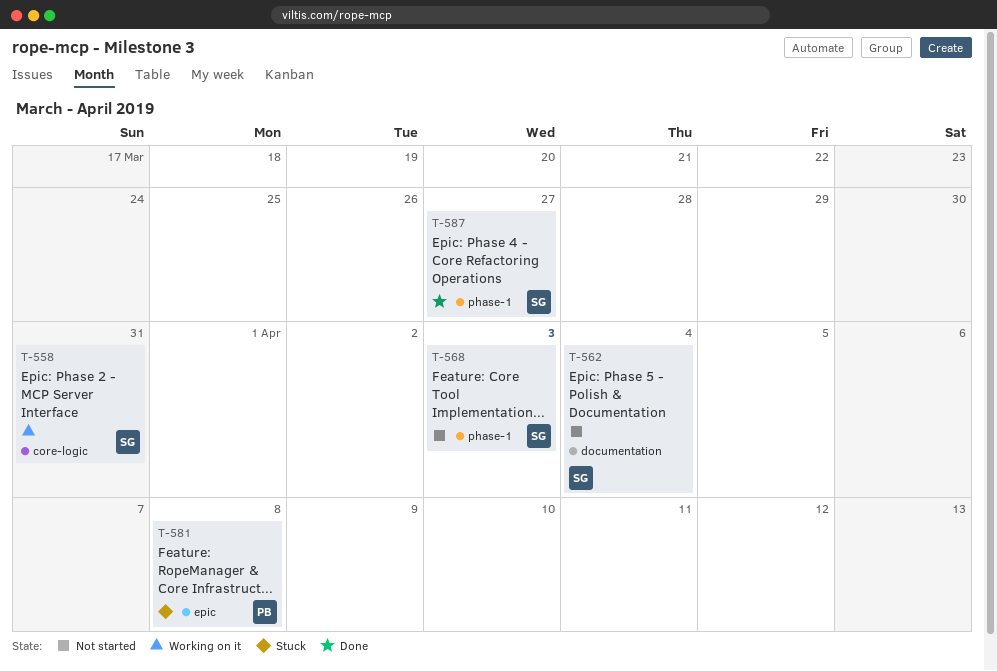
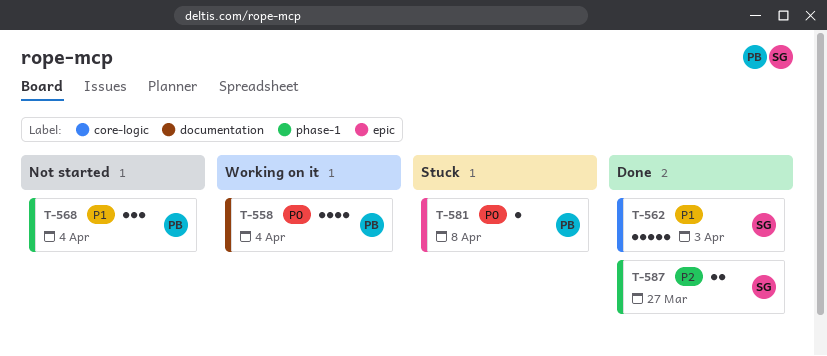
T-558, owner: SG -> PB
T-558, label: core-logic -> documentation
T-558, due: Mar 31 -> Apr 4
T-562, status: Not started -> Done
T-562, label: documentation -> core-logic
T-562, due: Apr 4 -> Apr 3
T-568, owner: SG -> PB
T-568, due: Apr 3 -> Apr 4

